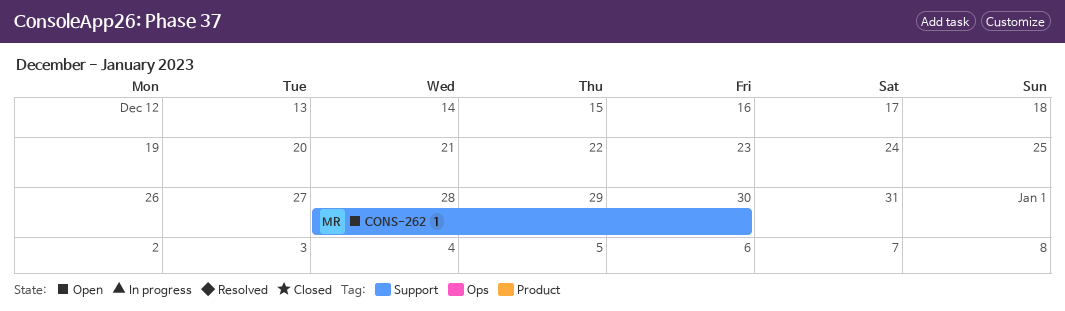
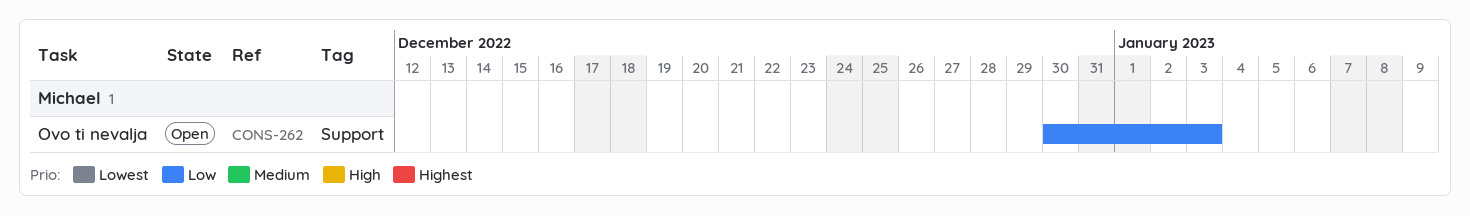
CONS-262, start: Dec 28 -> Dec 30
CONS-262, due: Dec 30 -> Jan 3

